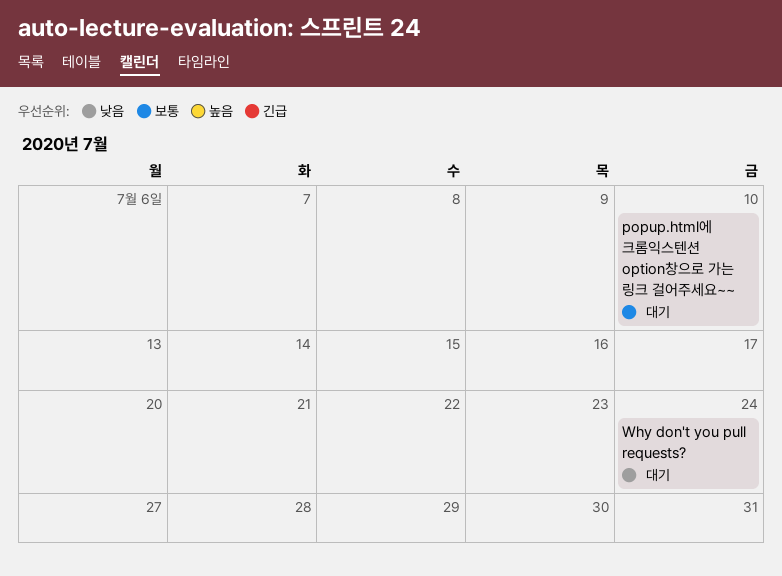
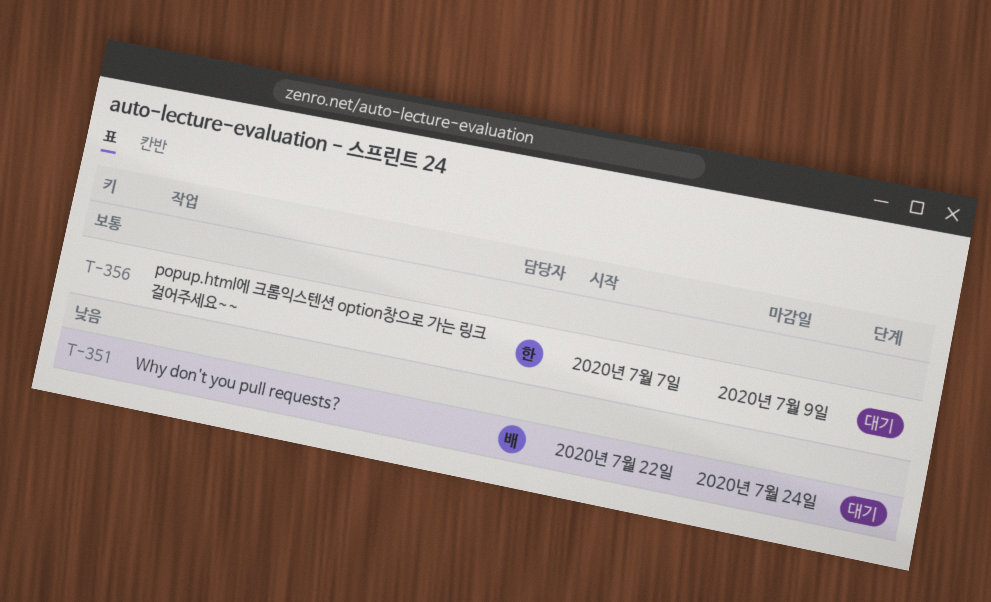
popup.html에 크롬익스텐션 option창으로 가는 링크 걸어주세요~~, due: Jul 10 -> Jul 9

